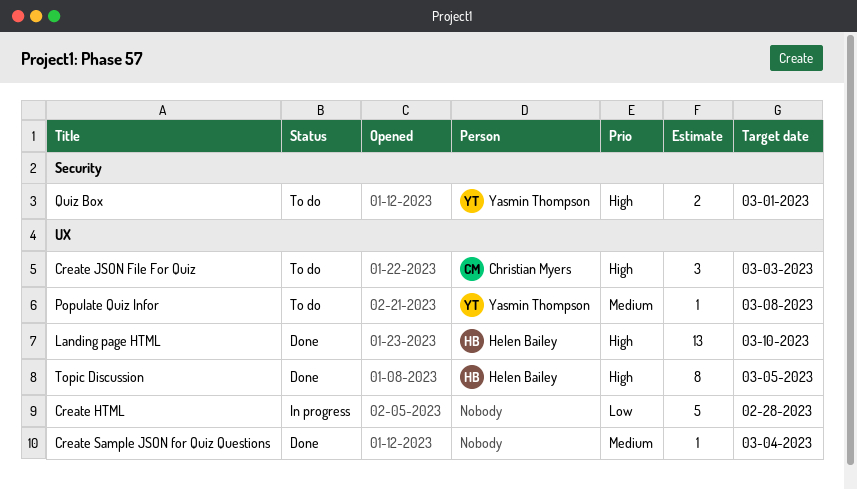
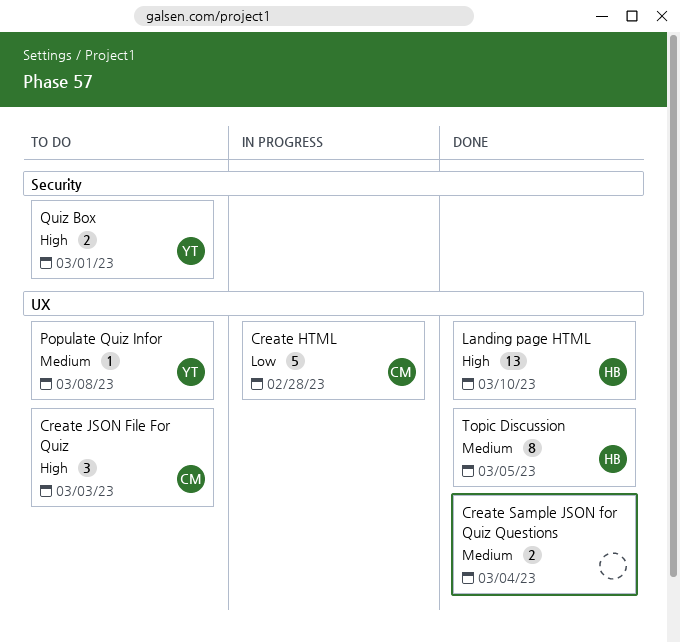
Create HTML, owner: none -> Christian Myers
Create Sample JSON for Quiz Questions, estimate: 1 -> 2
Topic Discussion, priority: High -> Medium

